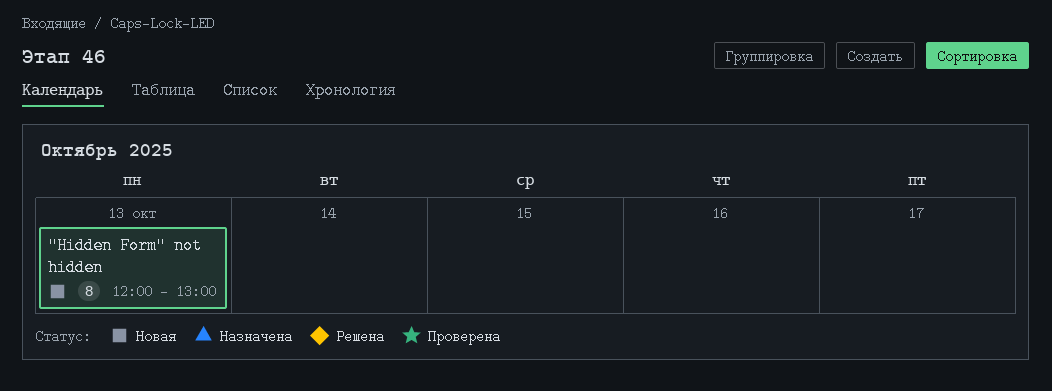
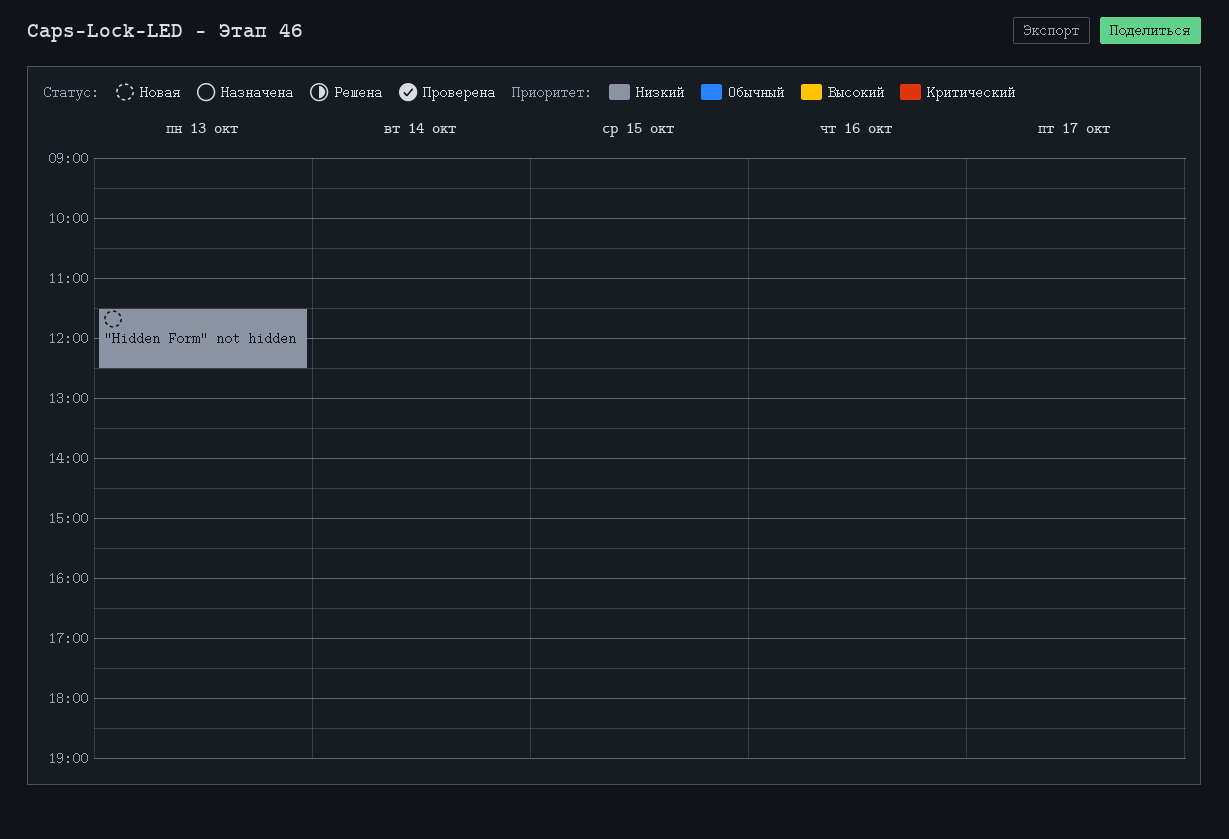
"Hidden Form" not hidden, begins: 12:00 -> 11:30
"Hidden Form" not hidden, ends: 13:00 -> 12:30

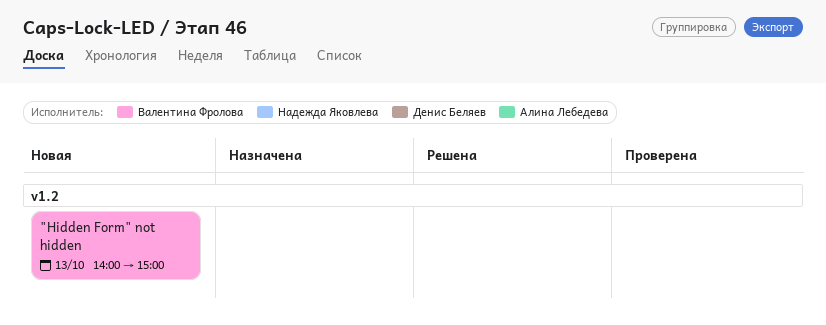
"Hidden Form" not hidden, begins: 11:30 -> 14:00
"Hidden Form" not hidden, ends: 12:30 -> 15:00

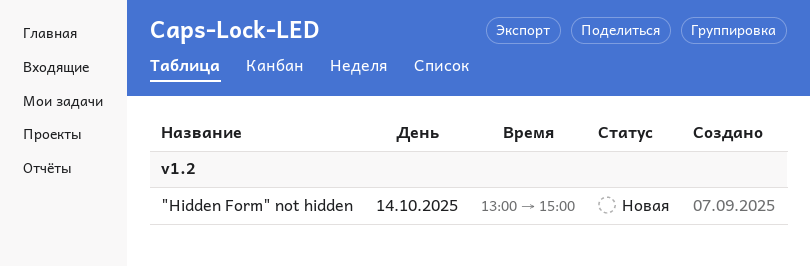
"Hidden Form" not hidden, day: Oct 13 -> Oct 14
"Hidden Form" not hidden, begins: 14:00 -> 13:00

